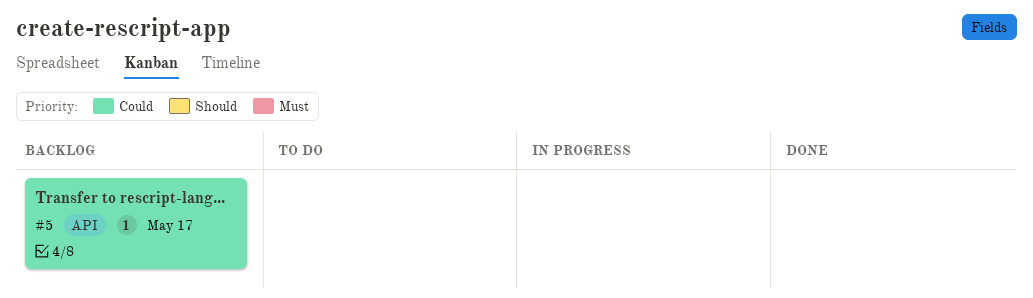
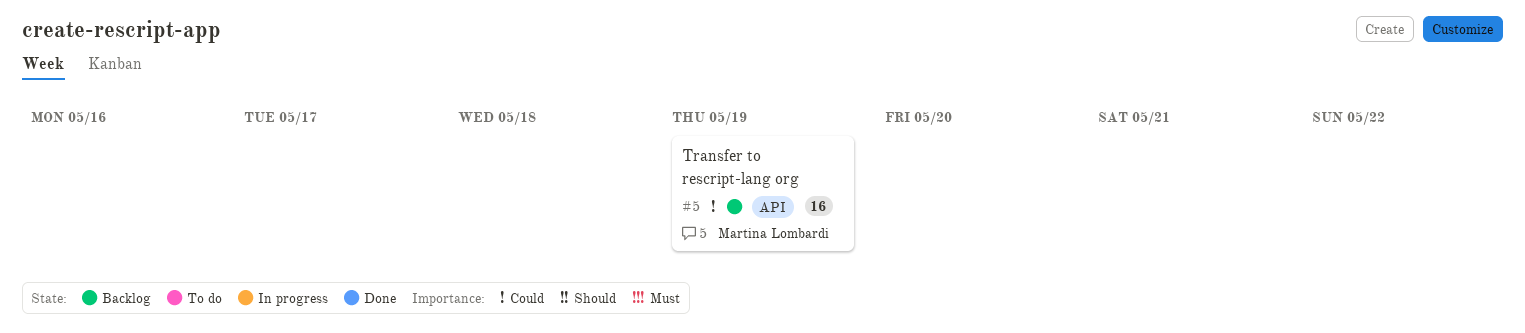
#5, estimate: 1 -> 16
#5, due: May 17 -> May 19

